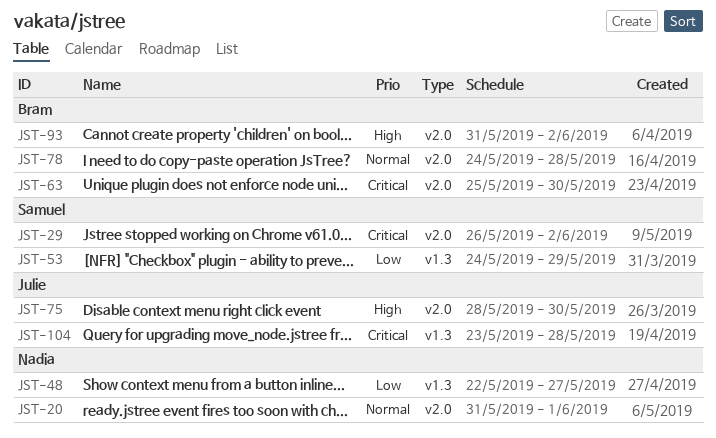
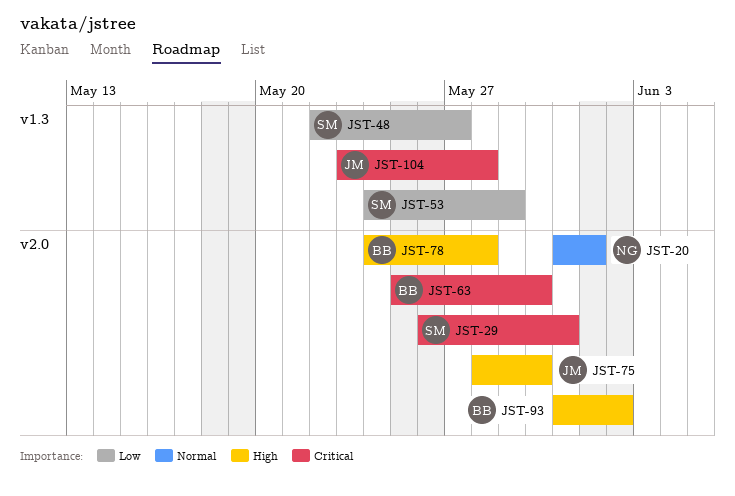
JST-29, due: Jun 2 -> May 31
JST-48, owner: Nadia -> Samuel
JST-78, priority: Normal -> High

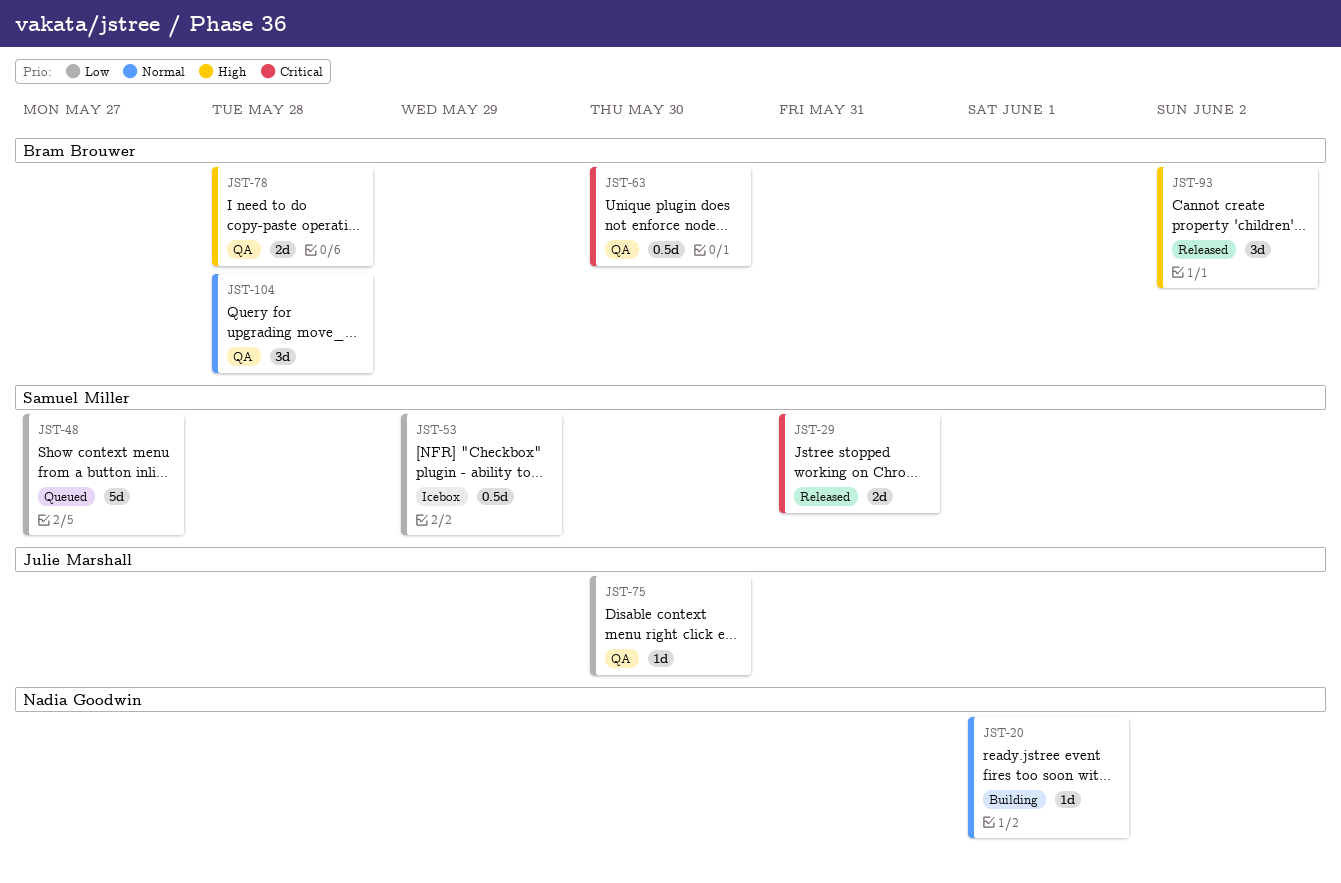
JST-75, priority: High -> Low
JST-104, owner: Julie Marshall -> Bram Brouwer
JST-104, priority: Critical -> Normal

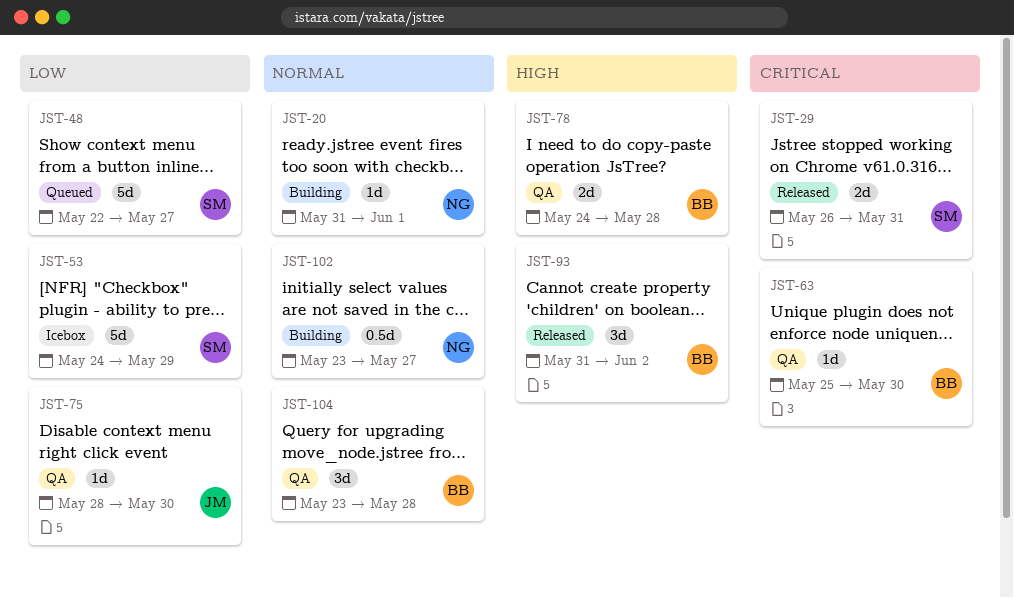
JST-53, estimate: 0.5d -> 5d
JST-63, estimate: 0.5d -> 1d
JST-102: none -> present

